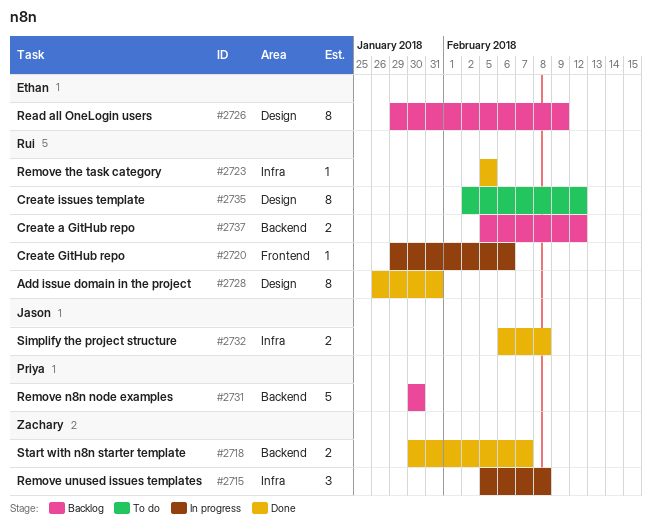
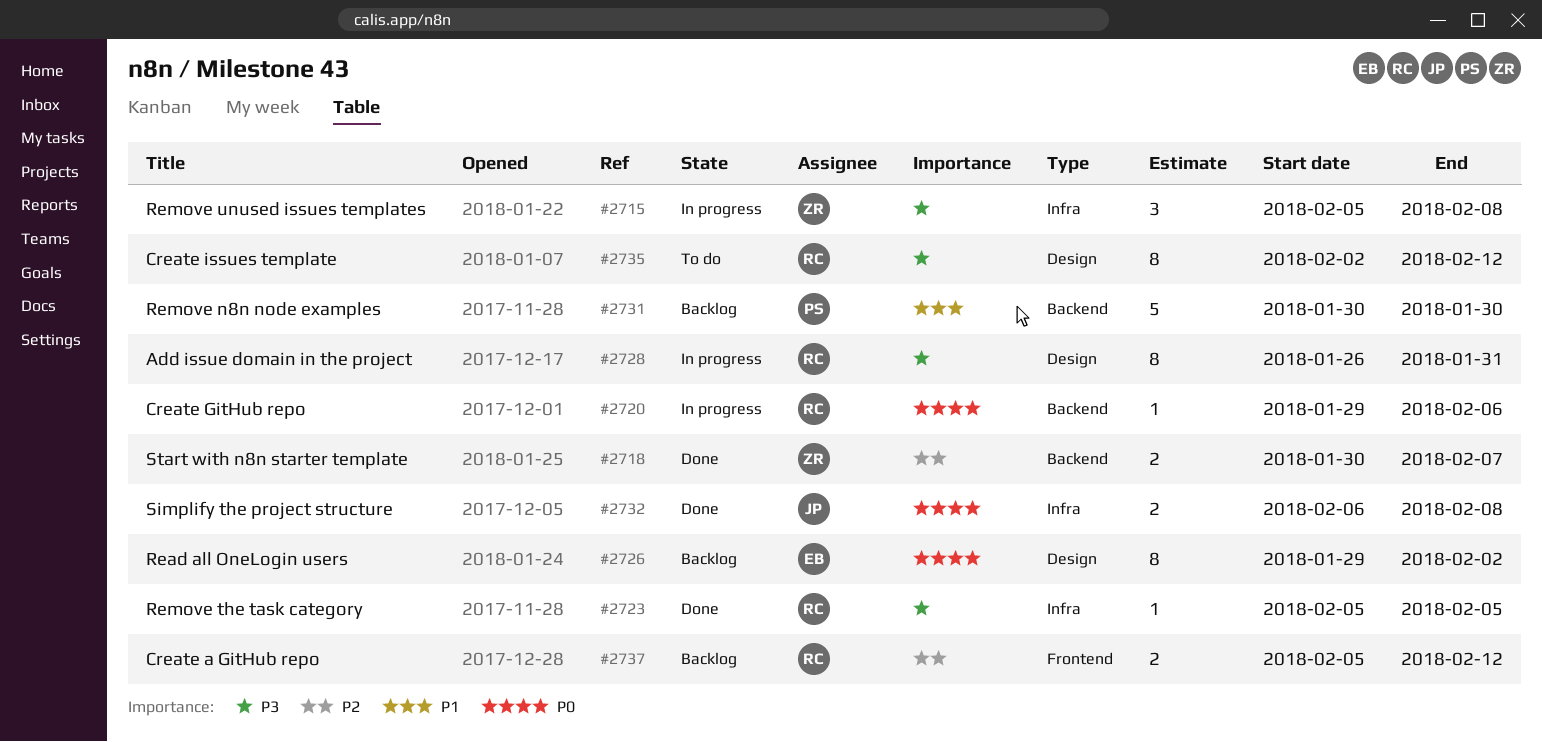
#2720, label: Frontend -> Backend
#2726, due: Feb 9 -> Feb 2
#2728, status: Done -> In progress
#2737, label: Backend -> Frontend

